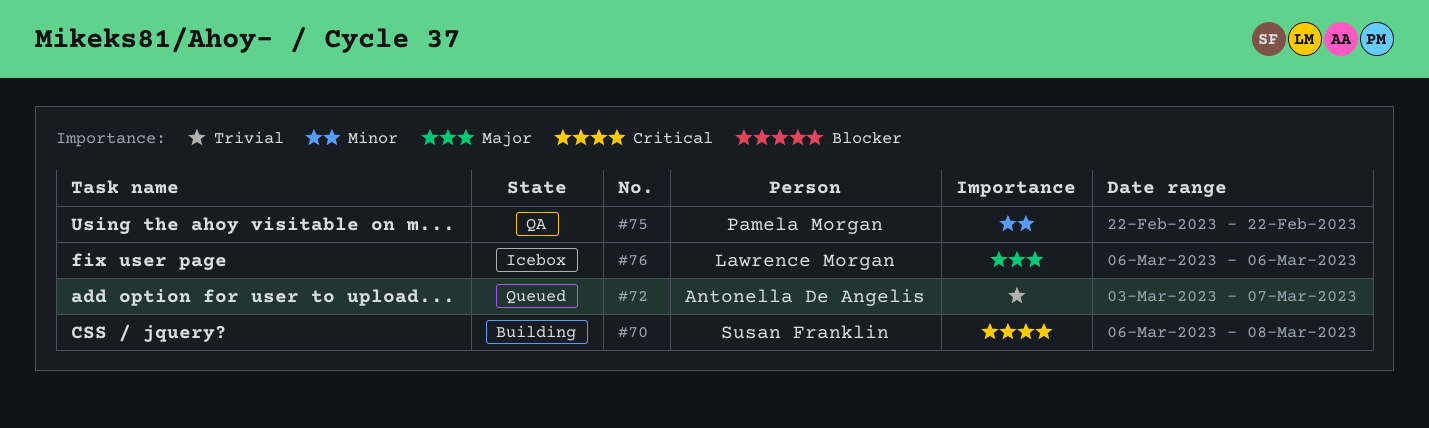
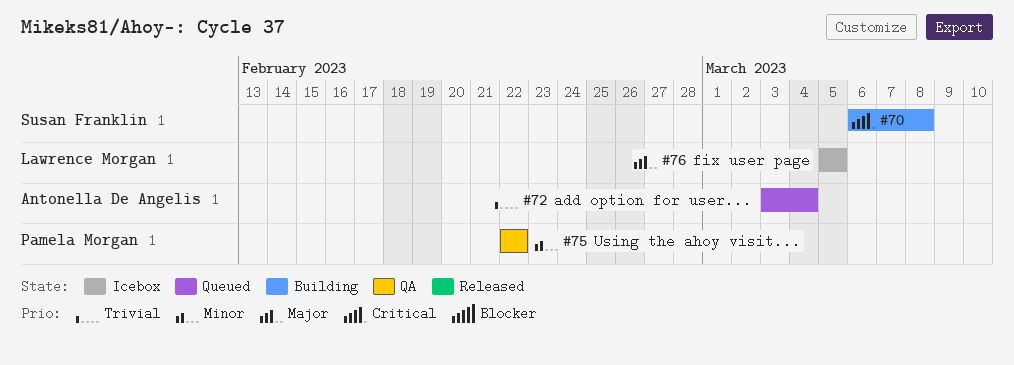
#72, due: Mar 7 -> Mar 4
#76, start: Mar 6 -> Mar 5
#76, due: Mar 6 -> Mar 5

